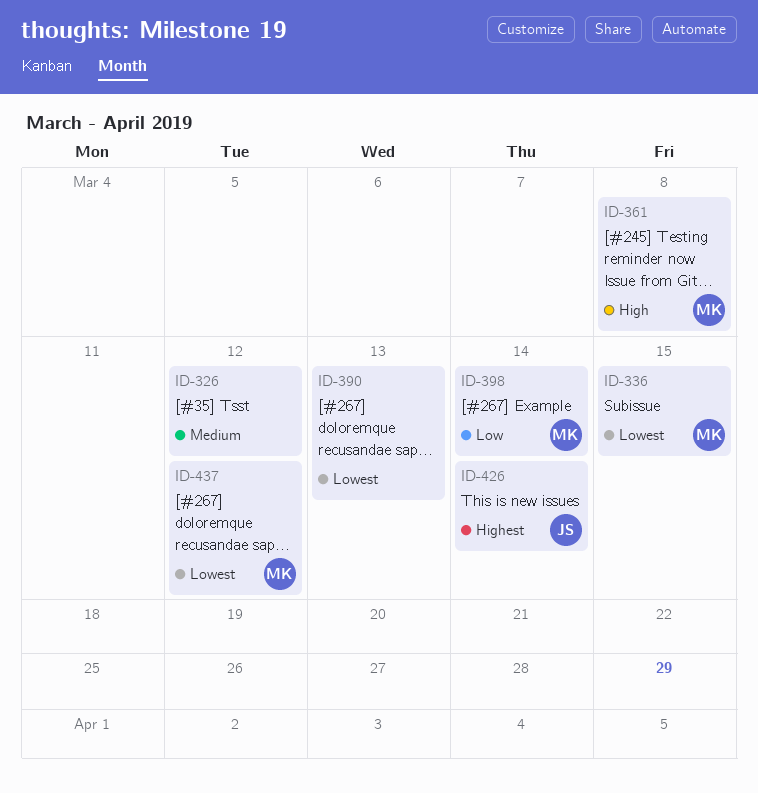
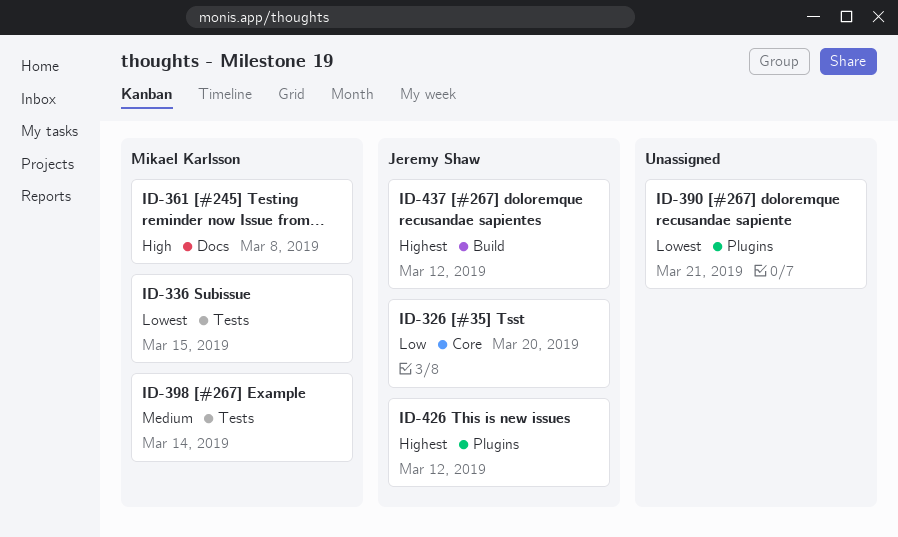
ID-326, owner: none -> Jeremy Shaw
ID-326, priority: Medium -> Low
ID-326, due: Mar 12 -> Mar 20
ID-390, due: Mar 13 -> Mar 21
ID-398, priority: Low -> Medium
ID-426, due: Mar 14 -> Mar 12
ID-437, owner: Mikael Karlsson -> Jeremy Shaw
ID-437, priority: Lowest -> Highest

